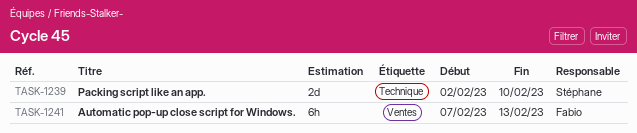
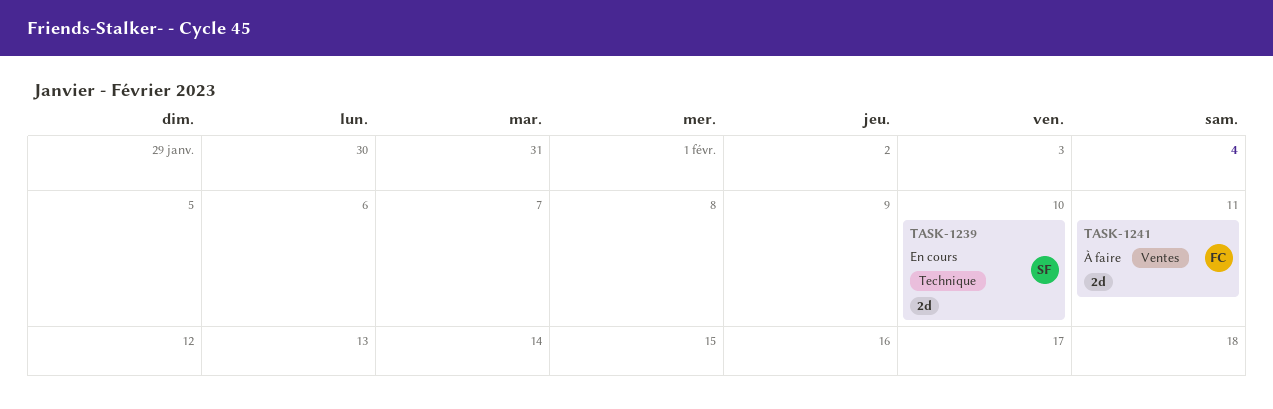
TASK-1241, estimate: 6h -> 2d
TASK-1241, due: Feb 13 -> Feb 11

